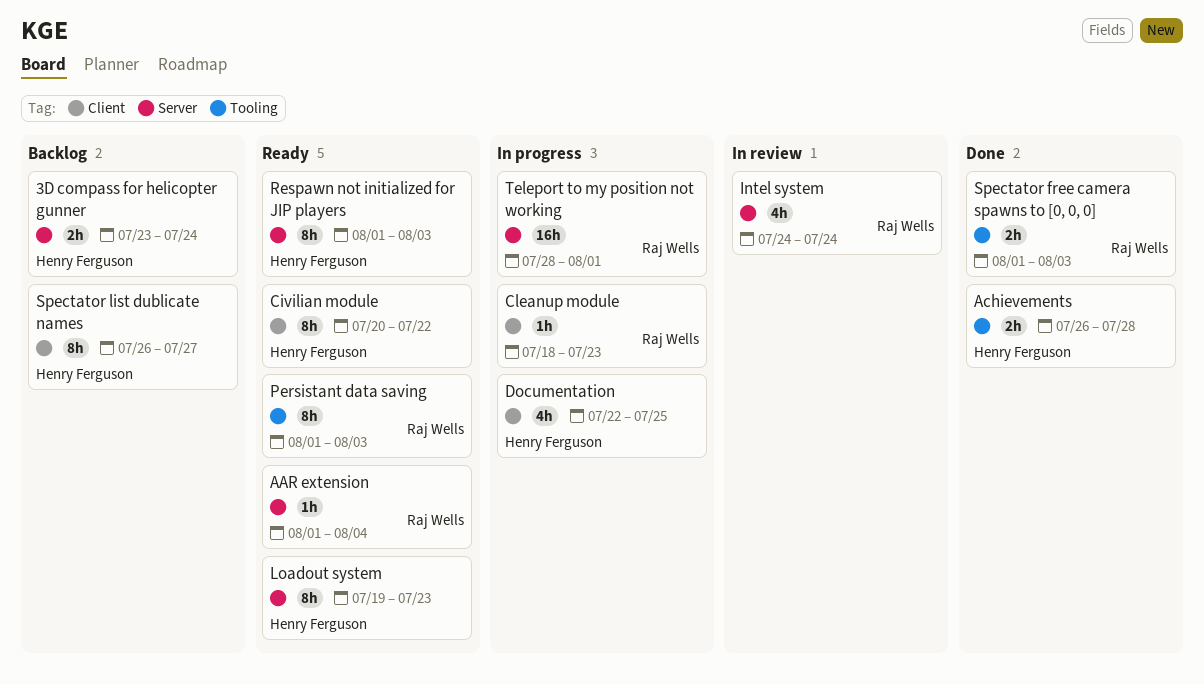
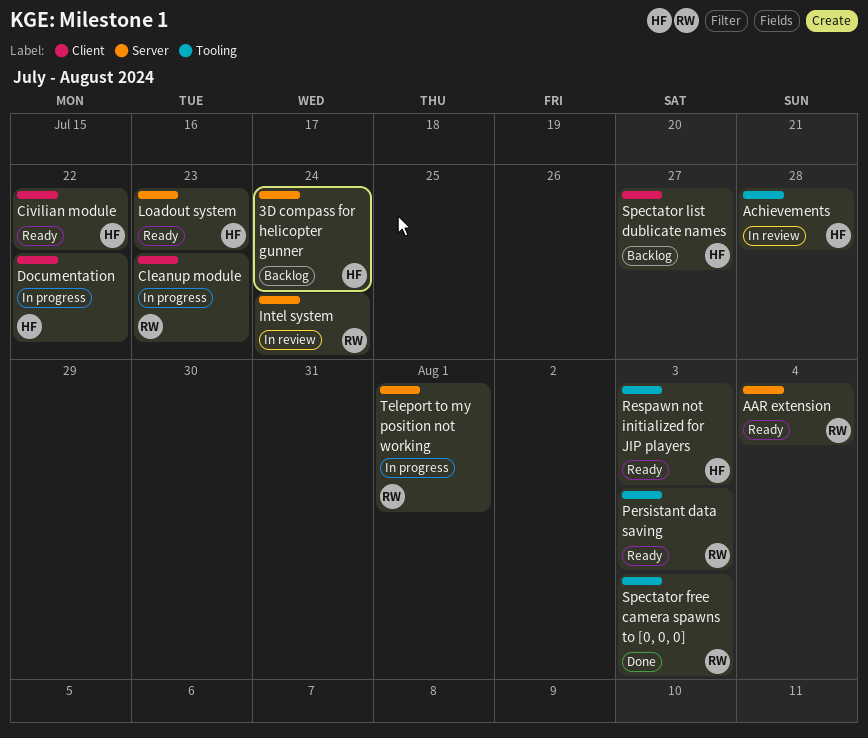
Achievements, status: Done -> In review
Documentation, due: Jul 25 -> Jul 22
Respawn not initialized for JIP players, label: Server -> Tooling

